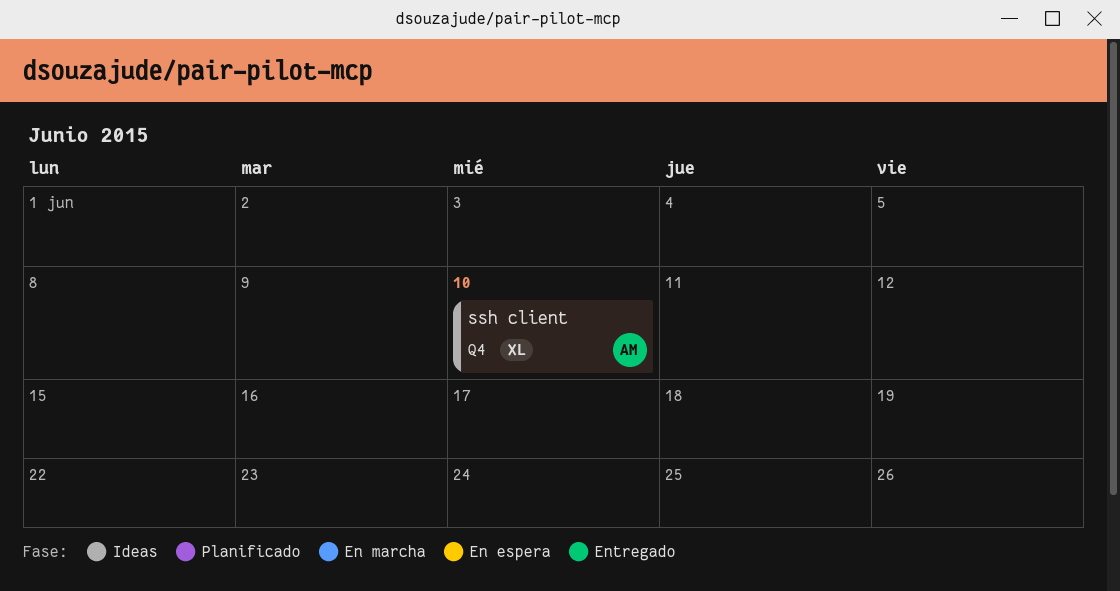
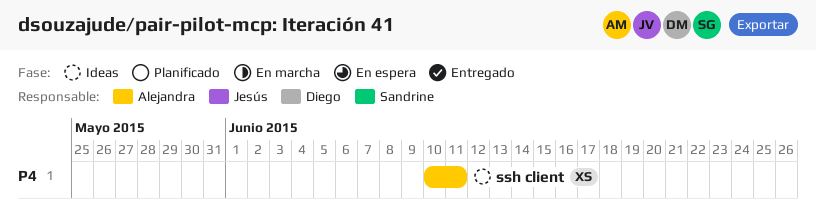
ssh client, estimate: XL -> XS
ssh client, due: Jun 10 -> Jun 11

